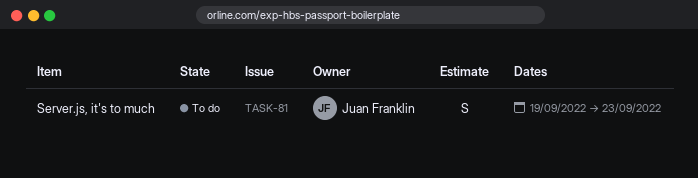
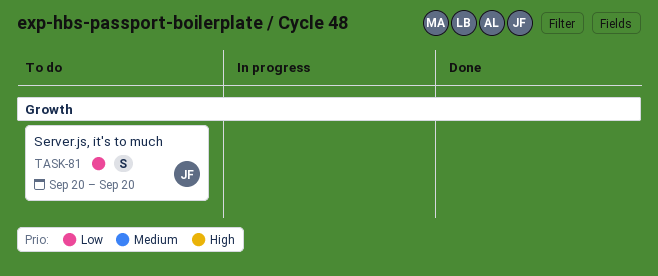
TASK-81, start: Sep 19 -> Sep 20
TASK-81, due: Sep 23 -> Sep 20

